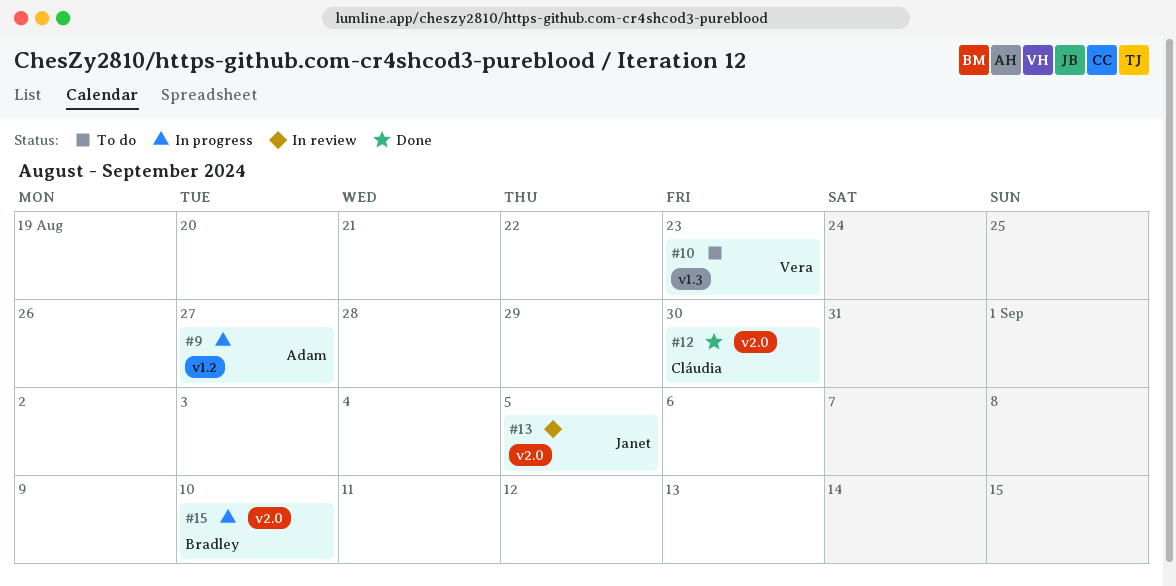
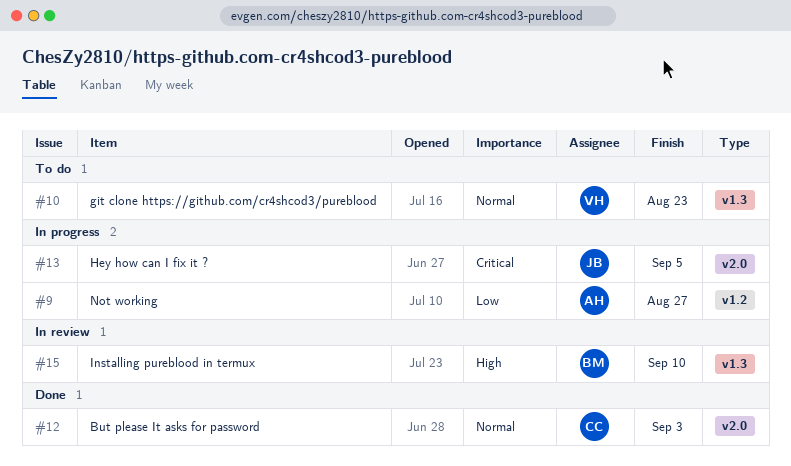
#12, due: Aug 30 -> Sep 3
#13, status: In review -> In progress
#15, status: In progress -> In review
#15, label: v2.0 -> v1.3

